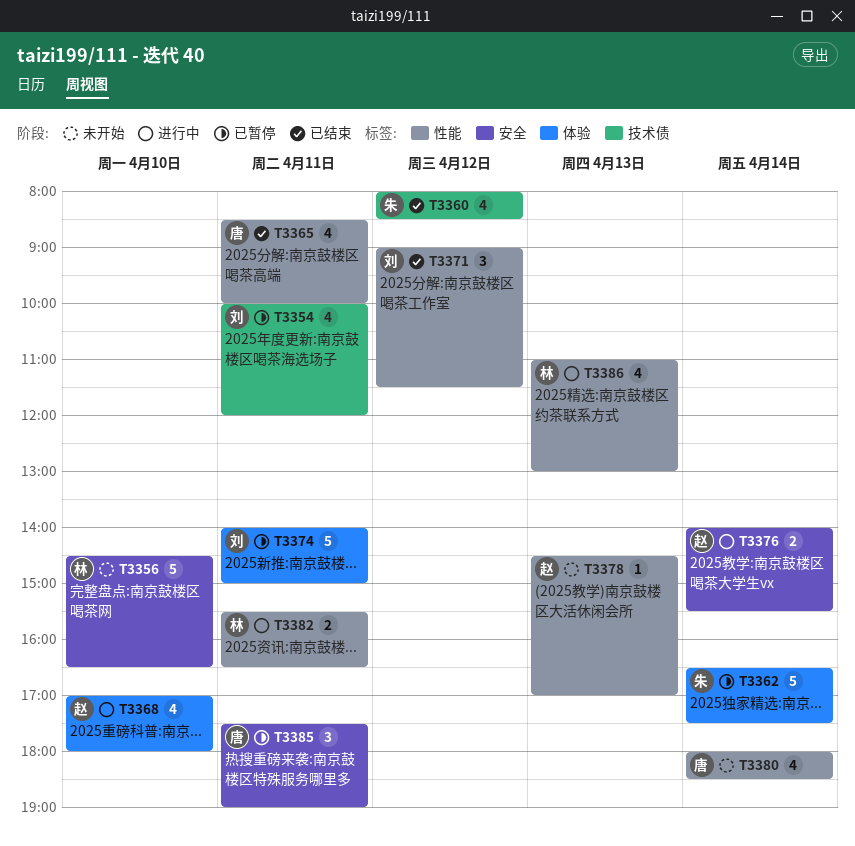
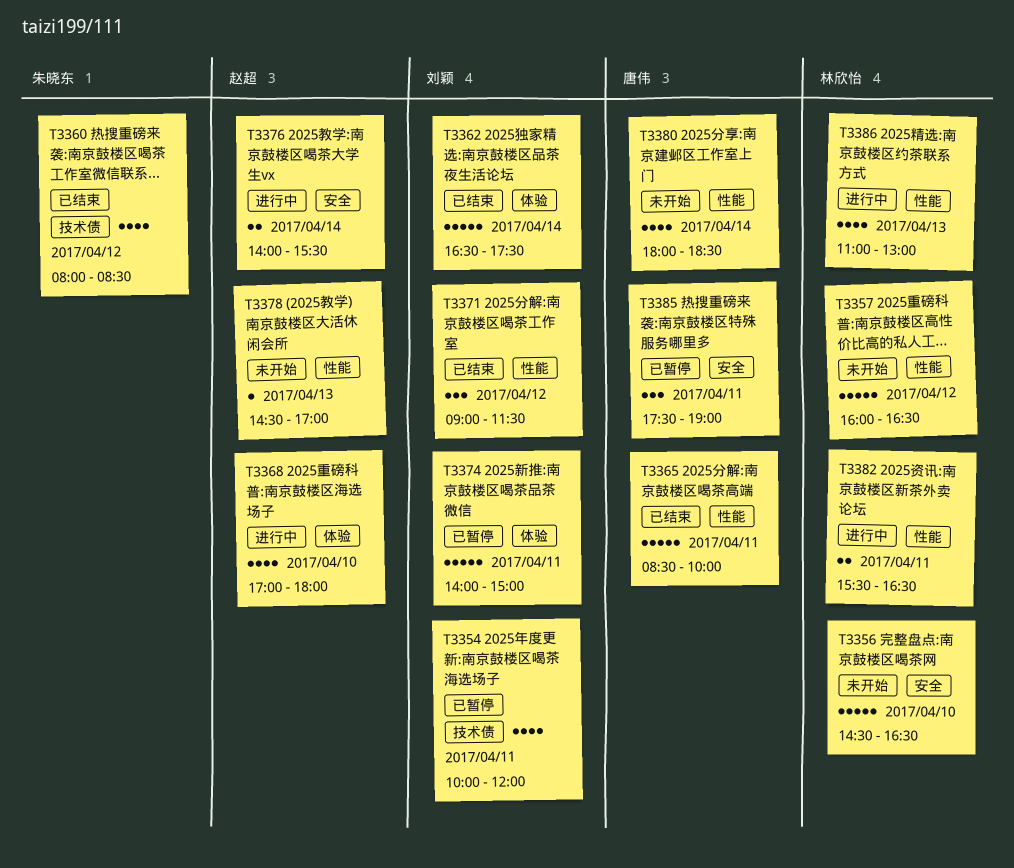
T3357: none -> present
T3362, status: 已暂停 -> 已结束
T3362, owner: 朱晓东 -> 刘颖
T3365, estimate: 4 -> 5

